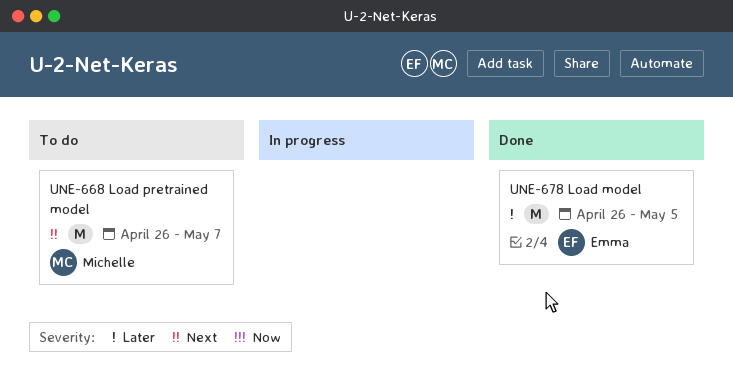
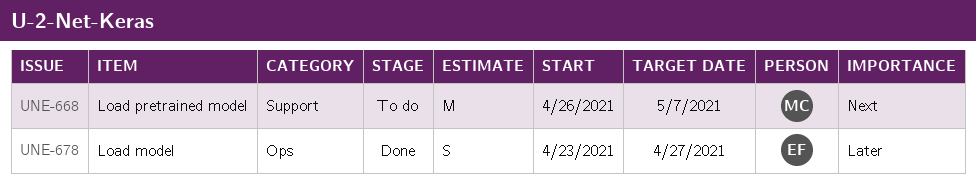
UNE-678, estimate: M -> S
UNE-678, start: Apr 26 -> Apr 23
UNE-678, due: May 5 -> Apr 27

